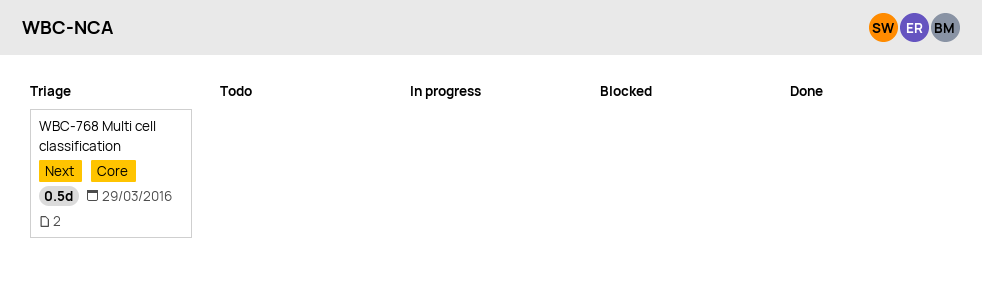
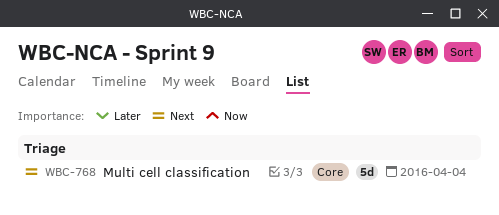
WBC-768, estimate: 0.5d -> 5d
WBC-768, due: Mar 29 -> Apr 4

